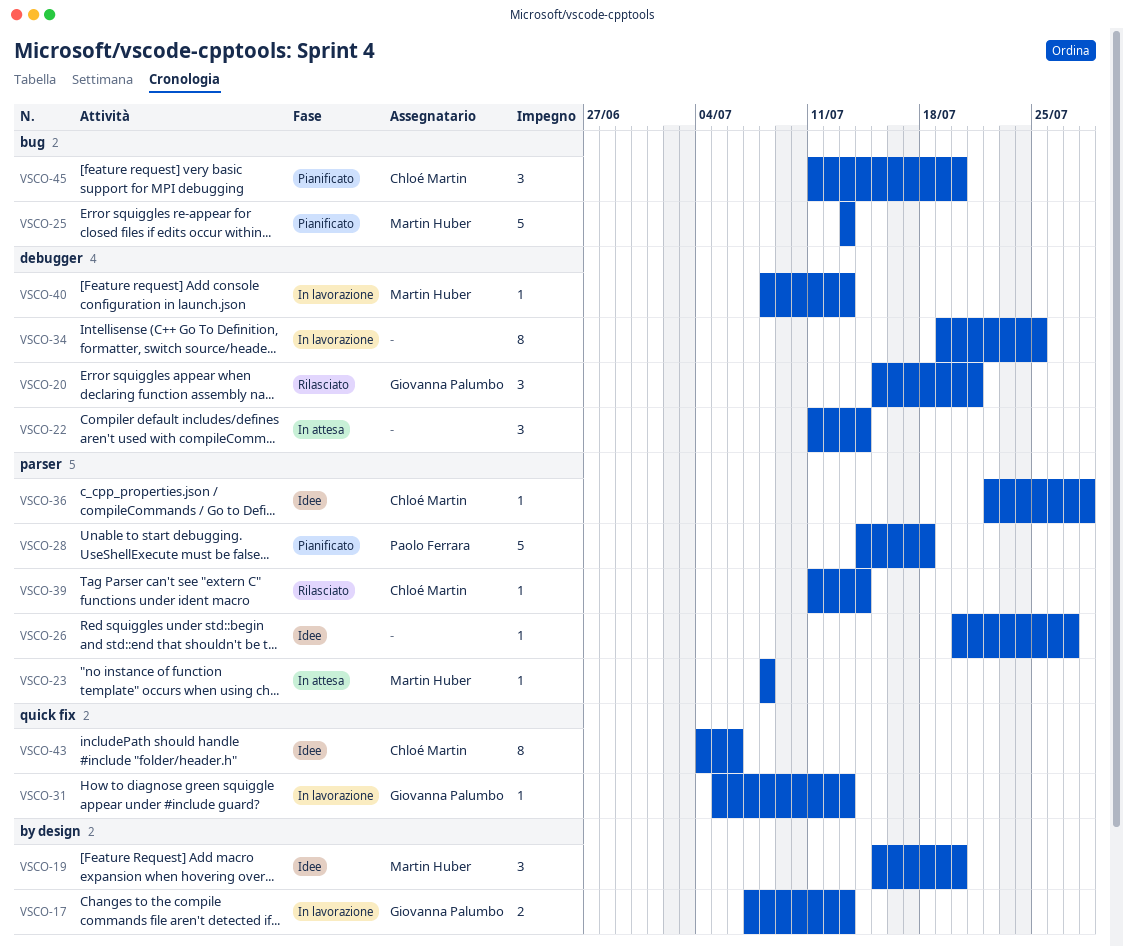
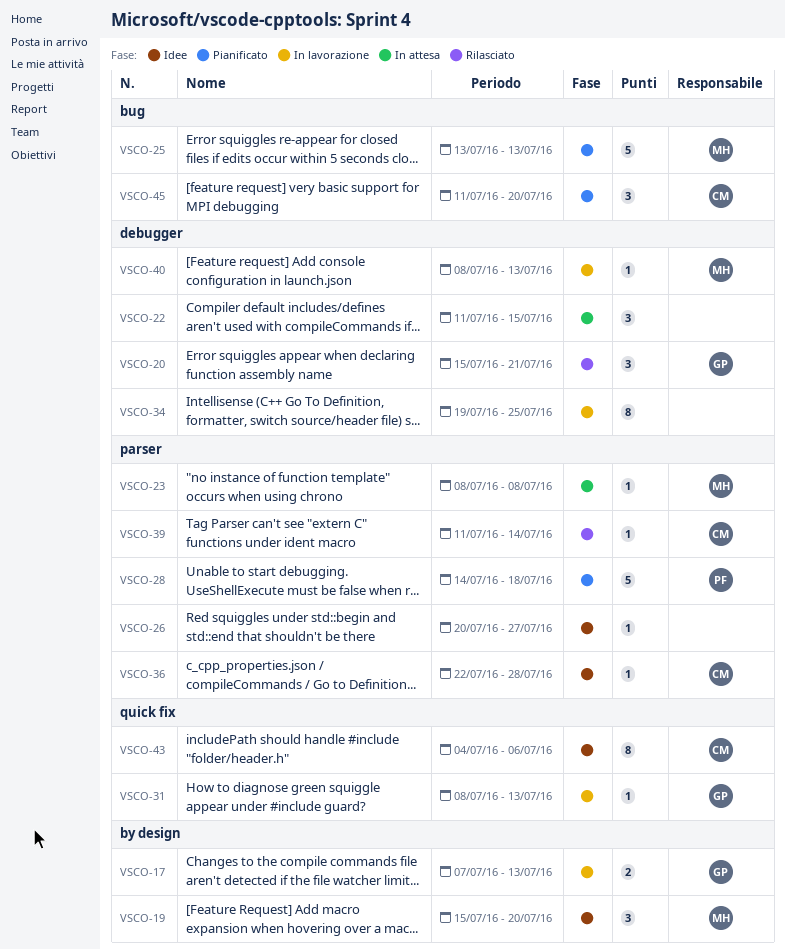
VSCO-22, due: Jul 14 -> Jul 15
VSCO-31, start: Jul 5 -> Jul 8

